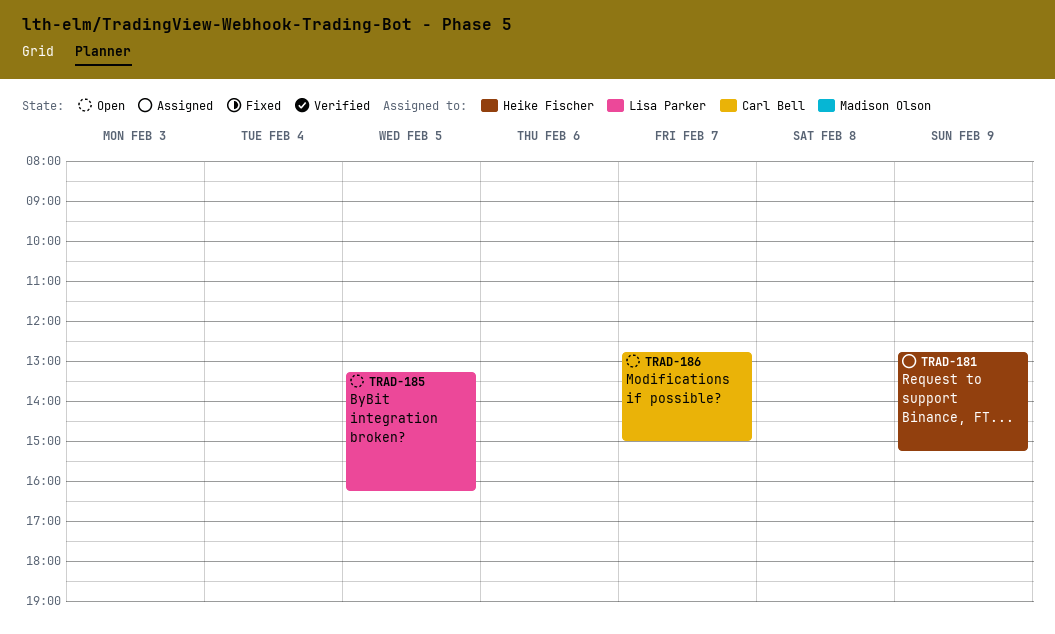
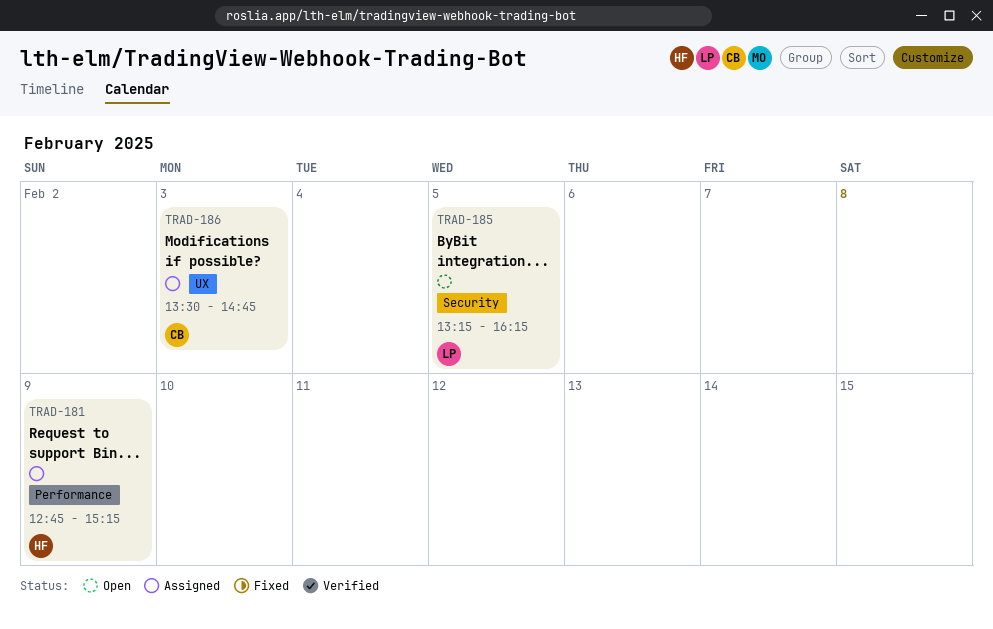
TRAD-186, status: Open -> Assigned
TRAD-186, day: Feb 7 -> Feb 3
TRAD-186, begins: 12:45 -> 13:30
TRAD-186, ends: 15:00 -> 14:45

